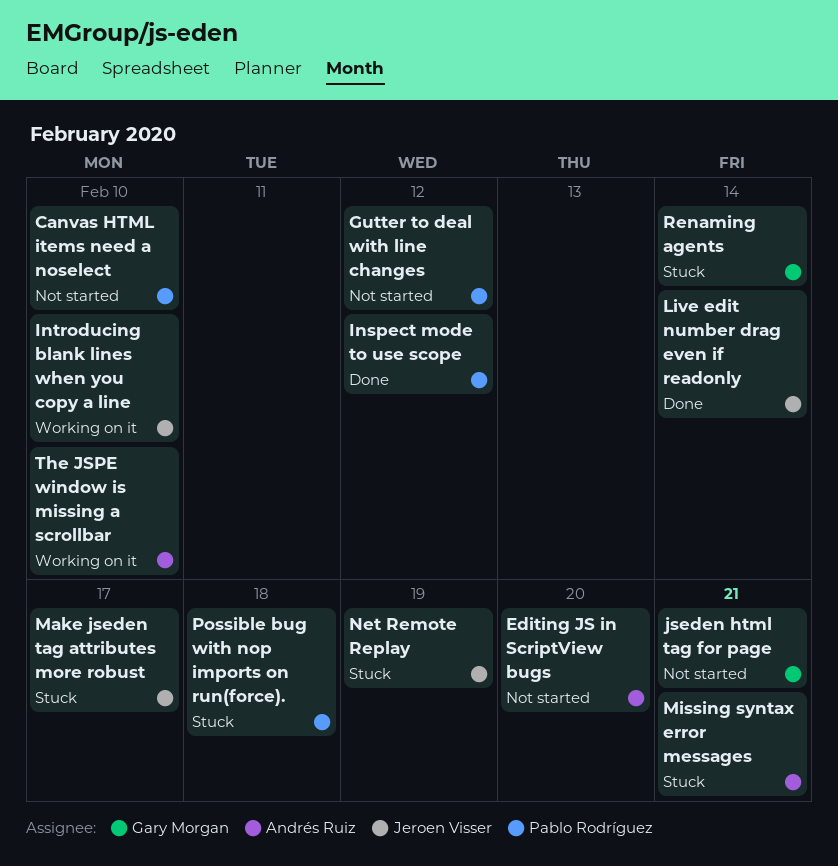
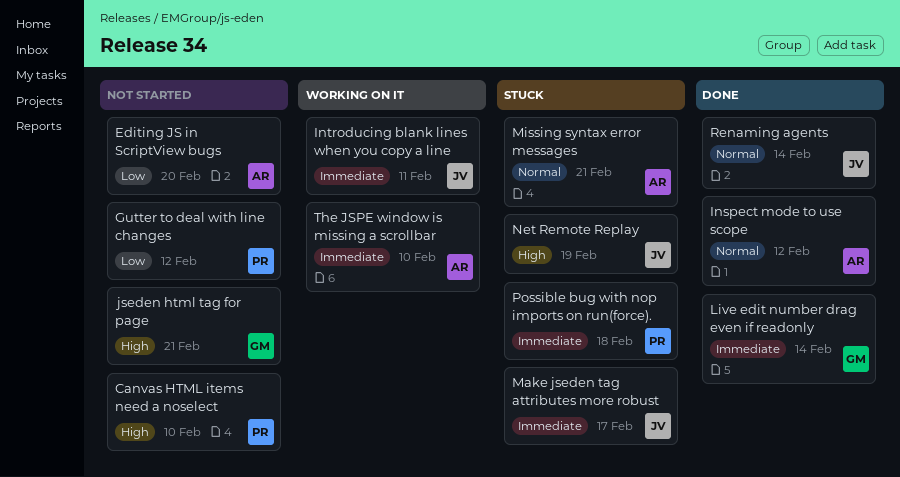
Inspect mode to use scope, owner: Pablo Rodríguez -> Andrés Ruiz
Introducing blank lines when you copy a line, due: Feb 10 -> Feb 11
Live edit number drag even if readonly, owner: Jeroen Visser -> Gary Morgan
Renaming agents, status: Stuck -> Done
Renaming agents, owner: Gary Morgan -> Jeroen Visser

